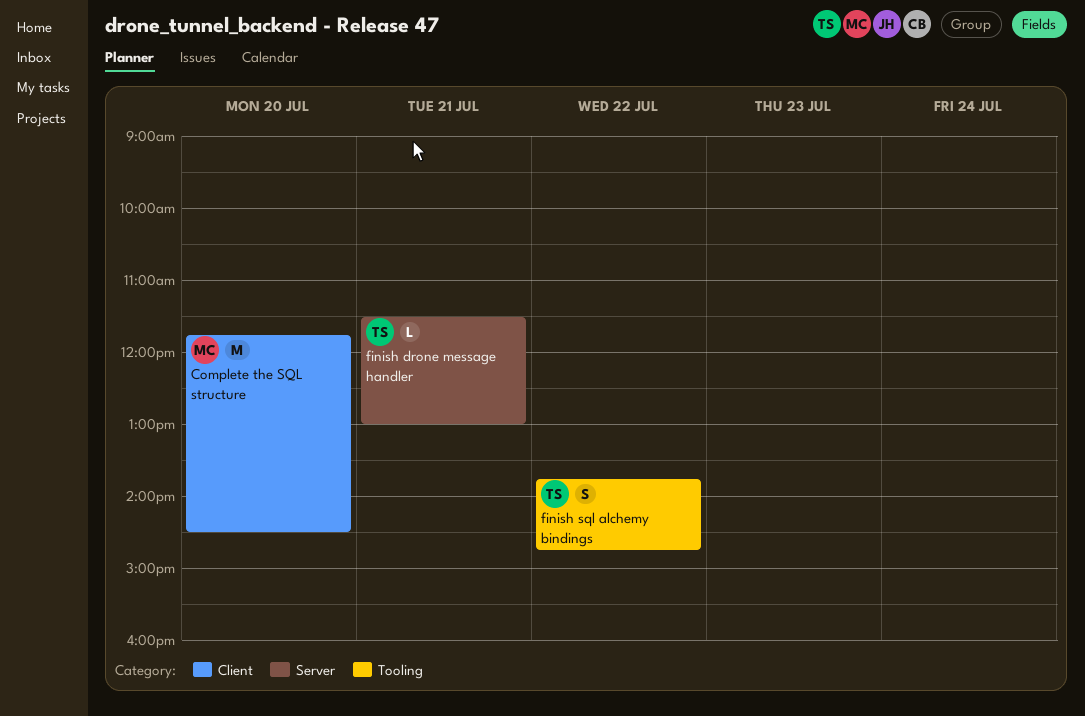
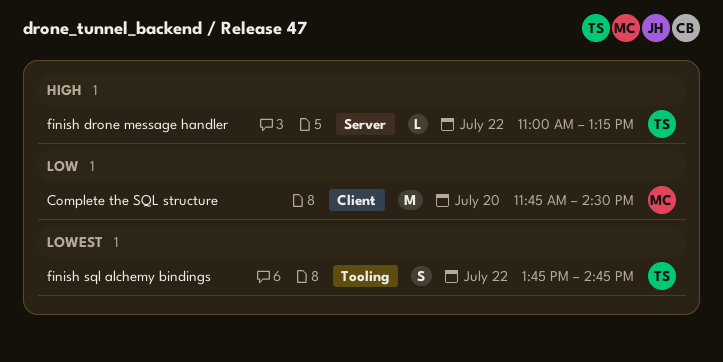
finish drone message handler, day: Jul 21 -> Jul 22
finish drone message handler, begins: 11:30 -> 11:00
finish drone message handler, ends: 13:00 -> 13:15

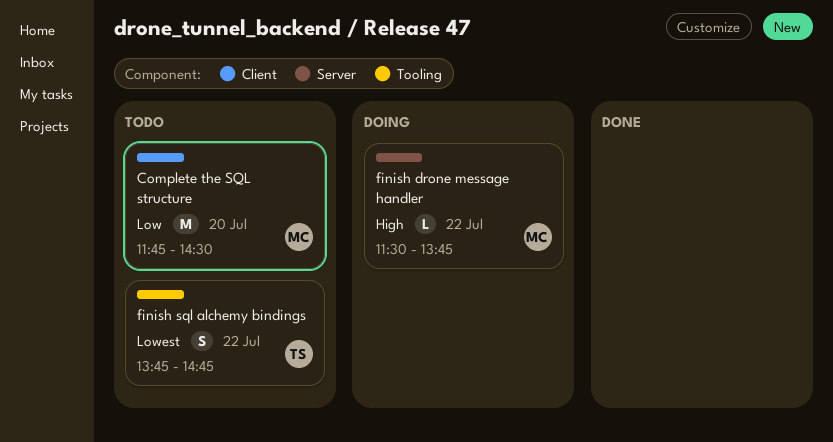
finish drone message handler, owner: TS -> MC
finish drone message handler, begins: 11:00 -> 11:30
finish drone message handler, ends: 13:15 -> 13:45

